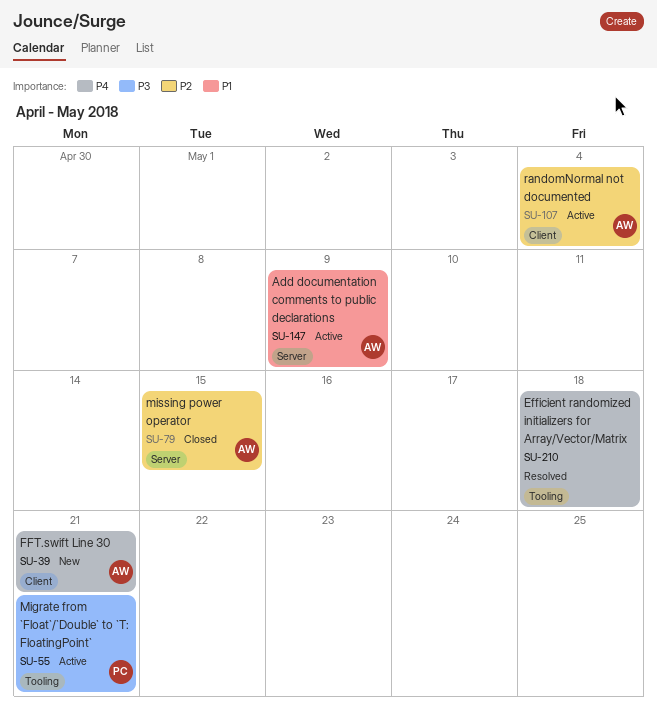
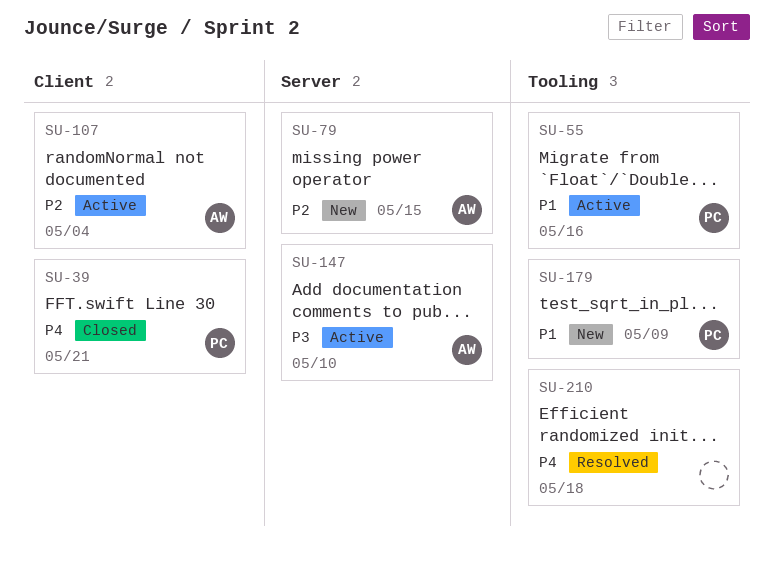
SU-39, status: New -> Closed
SU-39, owner: AW -> PC
SU-55, priority: P3 -> P1
SU-55, due: May 21 -> May 16
SU-79, status: Closed -> New
SU-147, priority: P1 -> P3
SU-147, due: May 9 -> May 10
SU-179: none -> present

